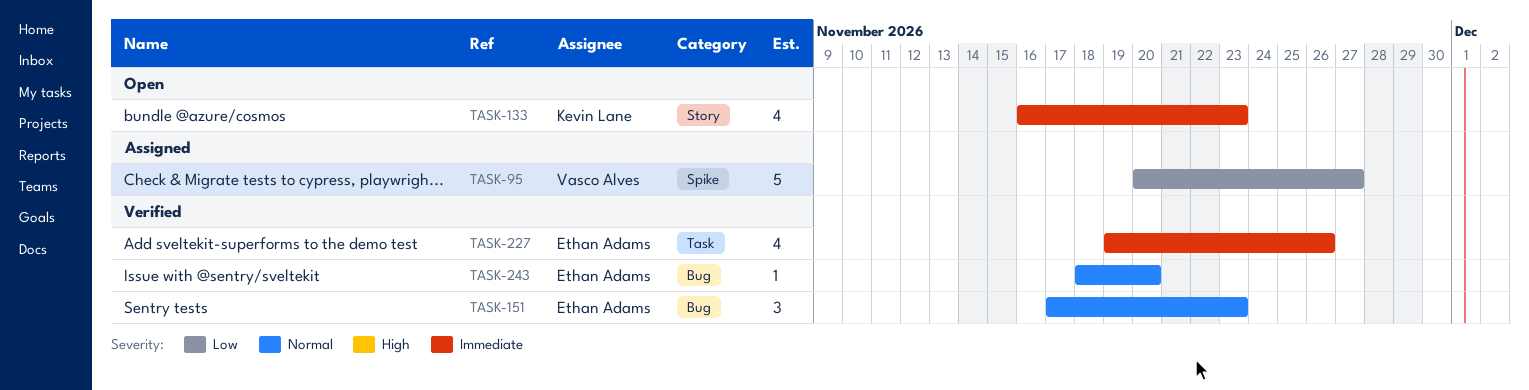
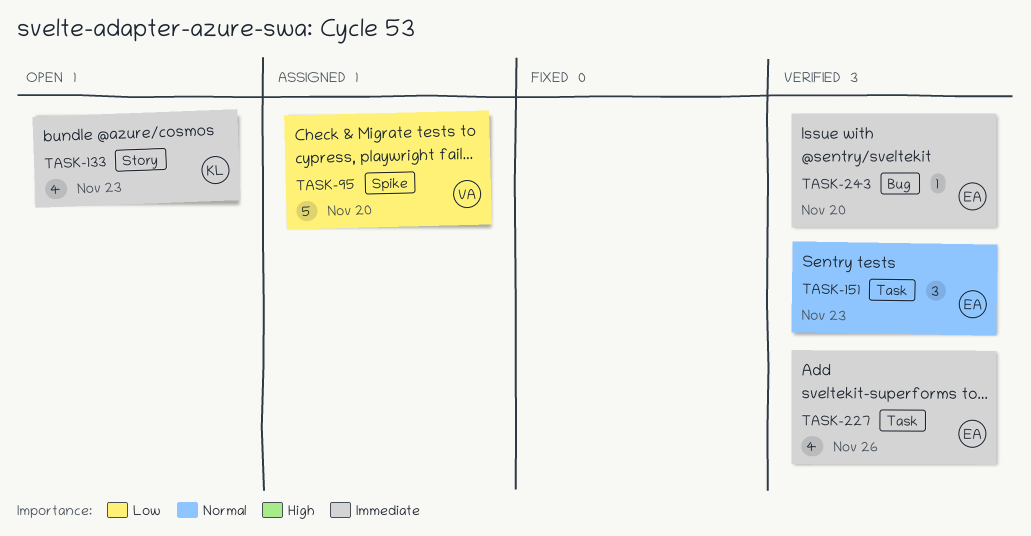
TASK-95, due: Nov 27 -> Nov 20
TASK-151, label: Bug -> Task
TASK-243, priority: Normal -> Immediate

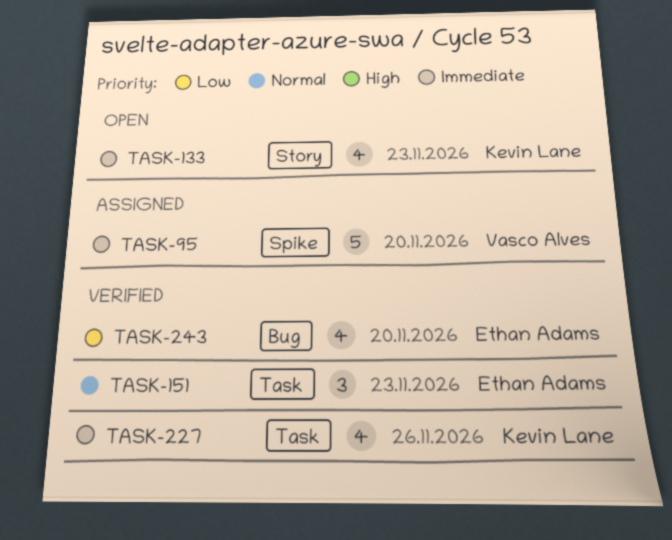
TASK-95, priority: Low -> Immediate
TASK-227, owner: Ethan Adams -> Kevin Lane
TASK-243, priority: Immediate -> Low
TASK-243, estimate: 1 -> 4

